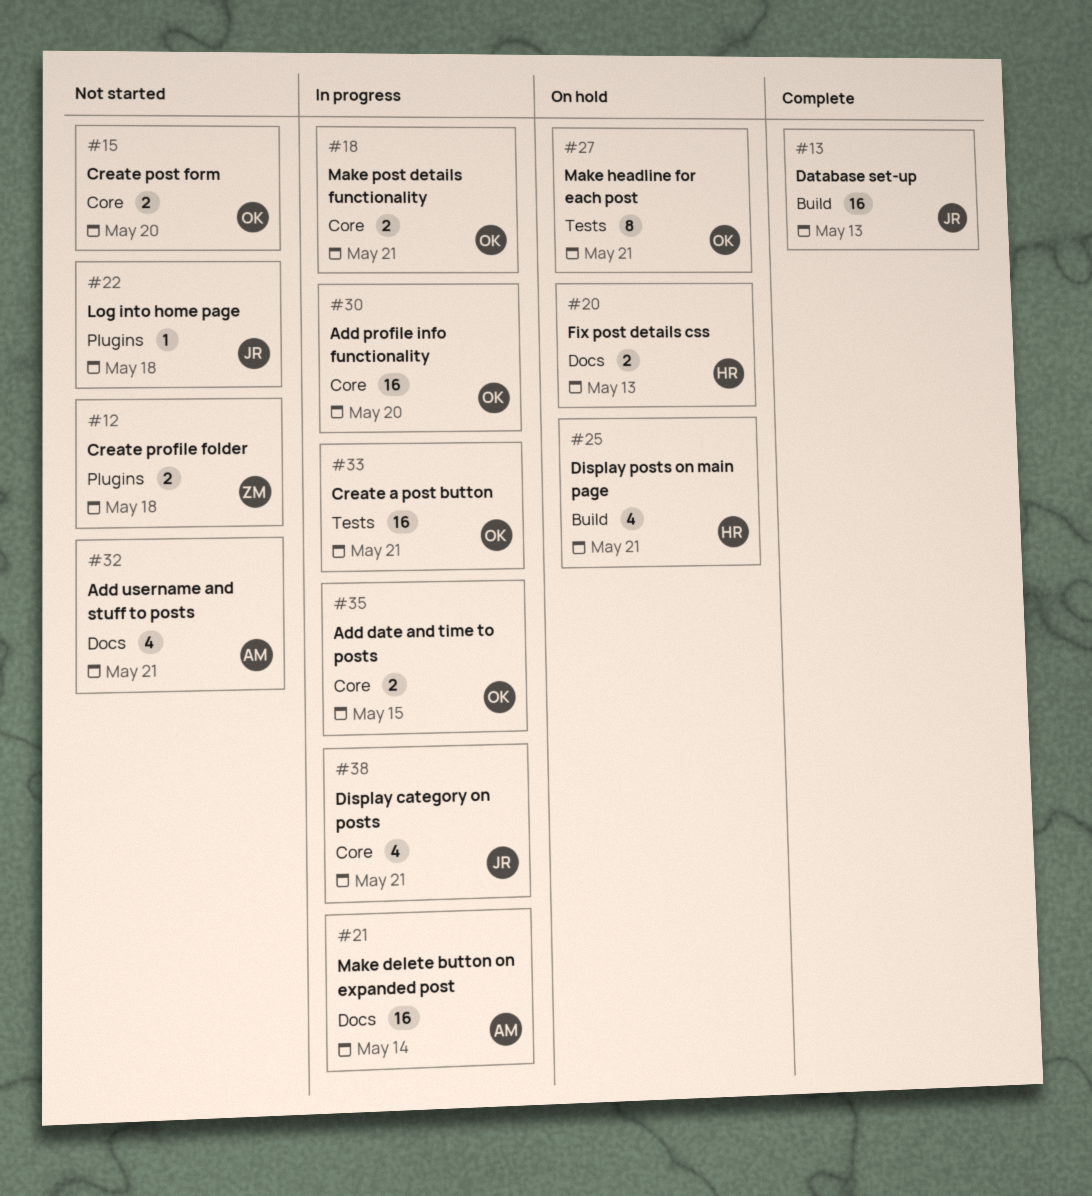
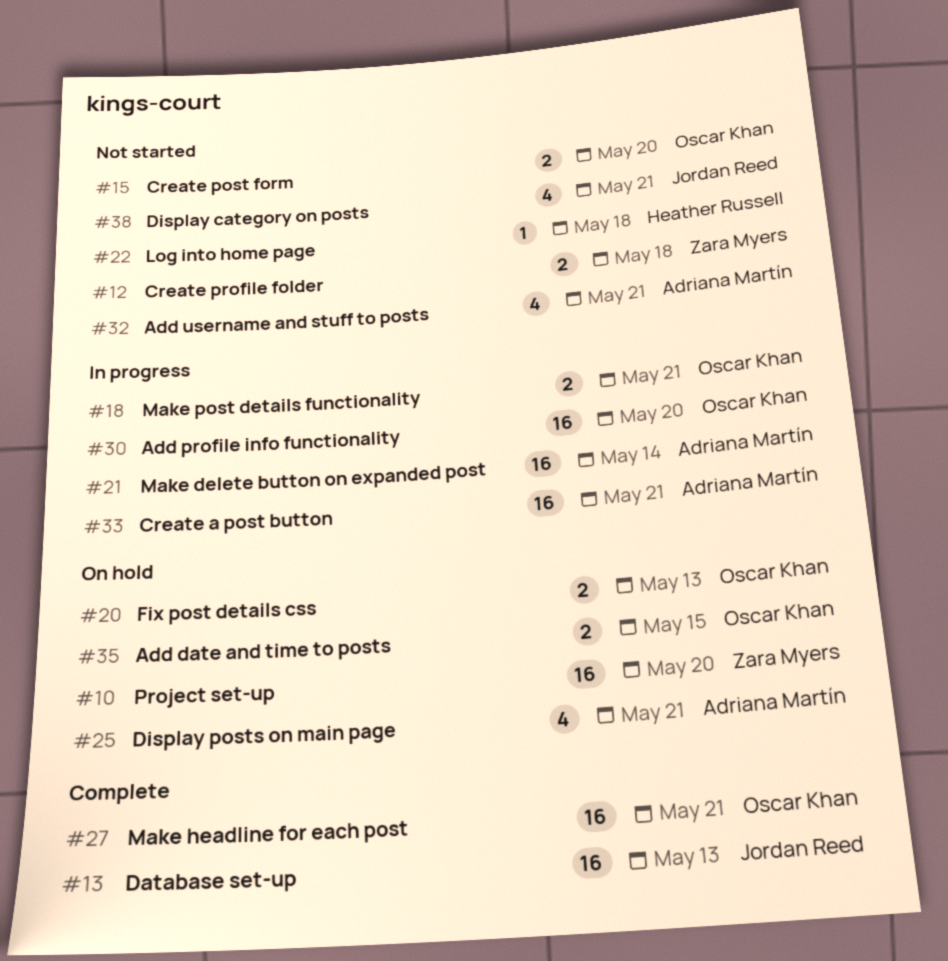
#10: none -> present
#20, owner: Heather Russell -> Oscar Khan
#22, owner: Jordan Reed -> Heather Russell
#25, owner: Heather Russell -> Adriana Martín
#27, status: On hold -> Complete
#27, estimate: 8 -> 16
#33, owner: Oscar Khan -> Adriana Martín
#35, status: In progress -> On hold
#38, status: In progress -> Not started

